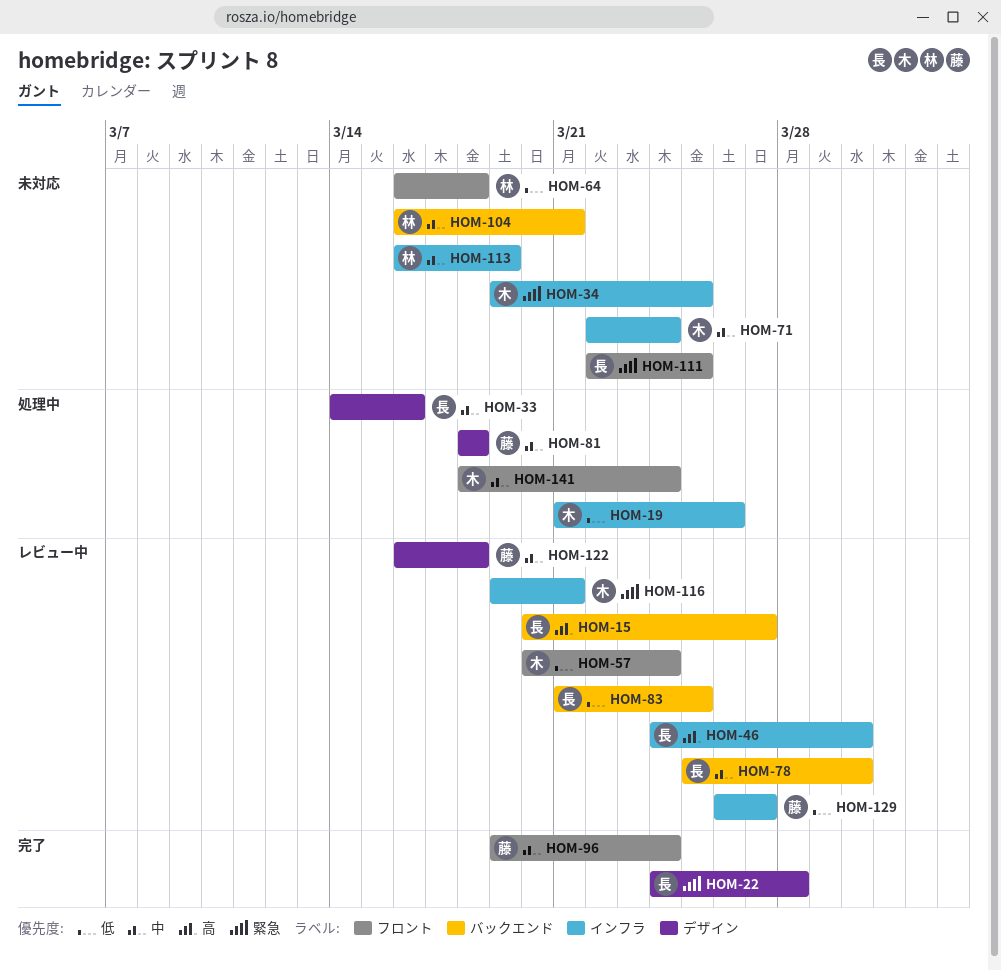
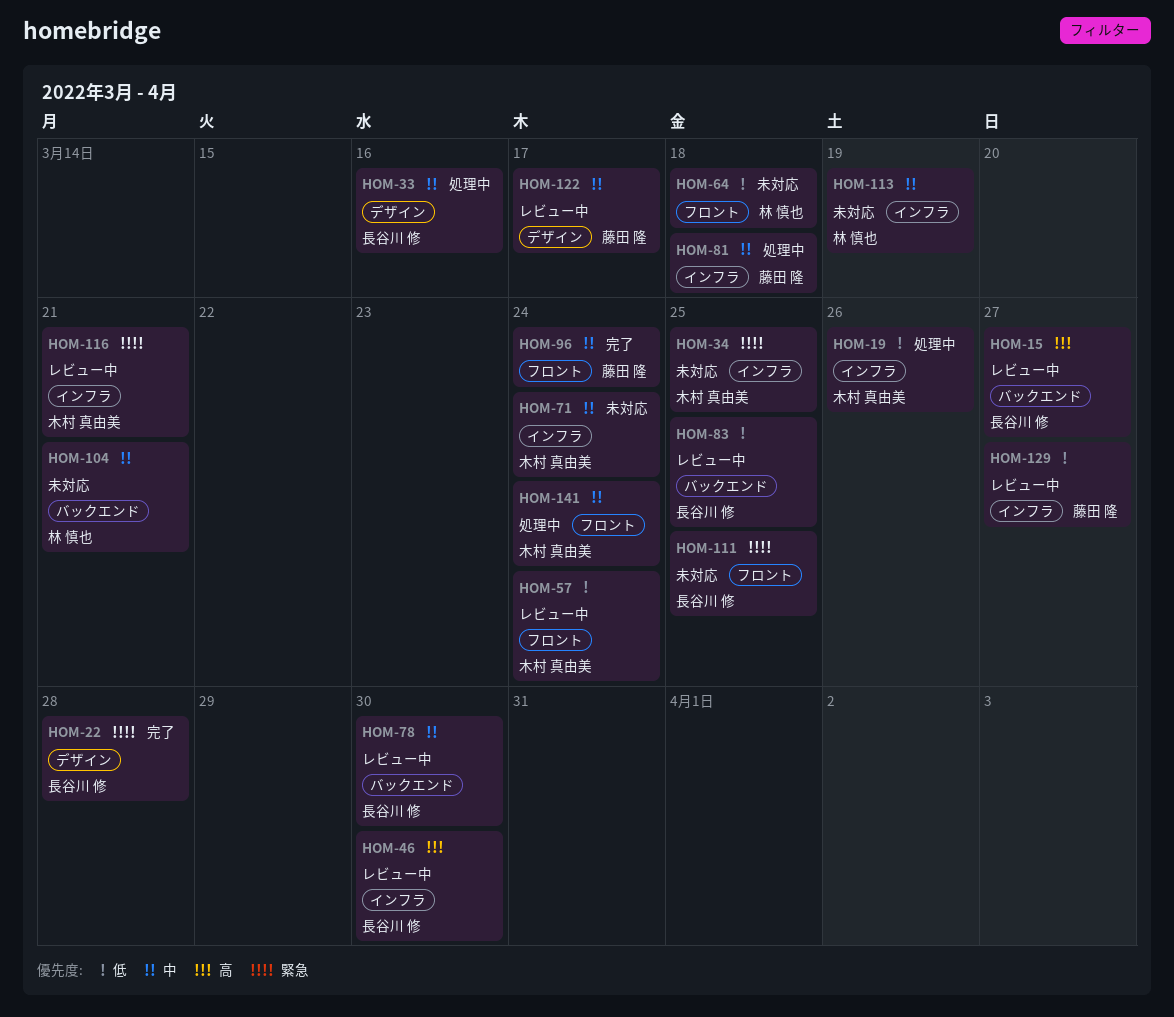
HOM-81, label: デザイン -> インフラ
HOM-122, due: Mar 18 -> Mar 17

